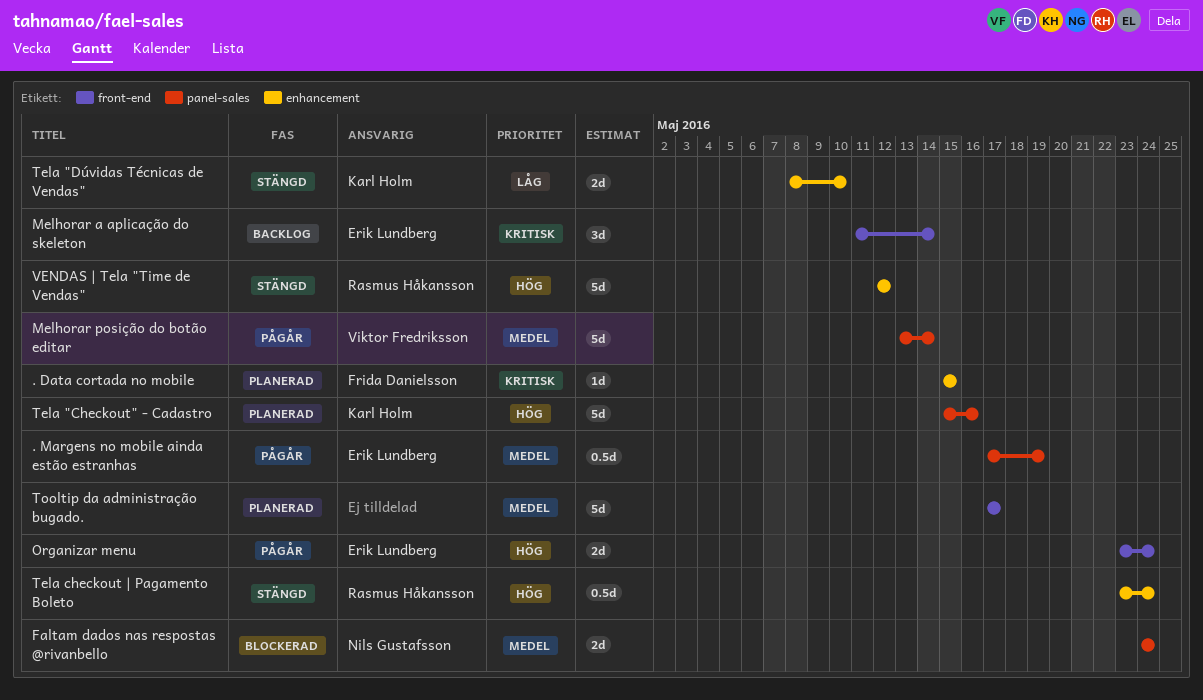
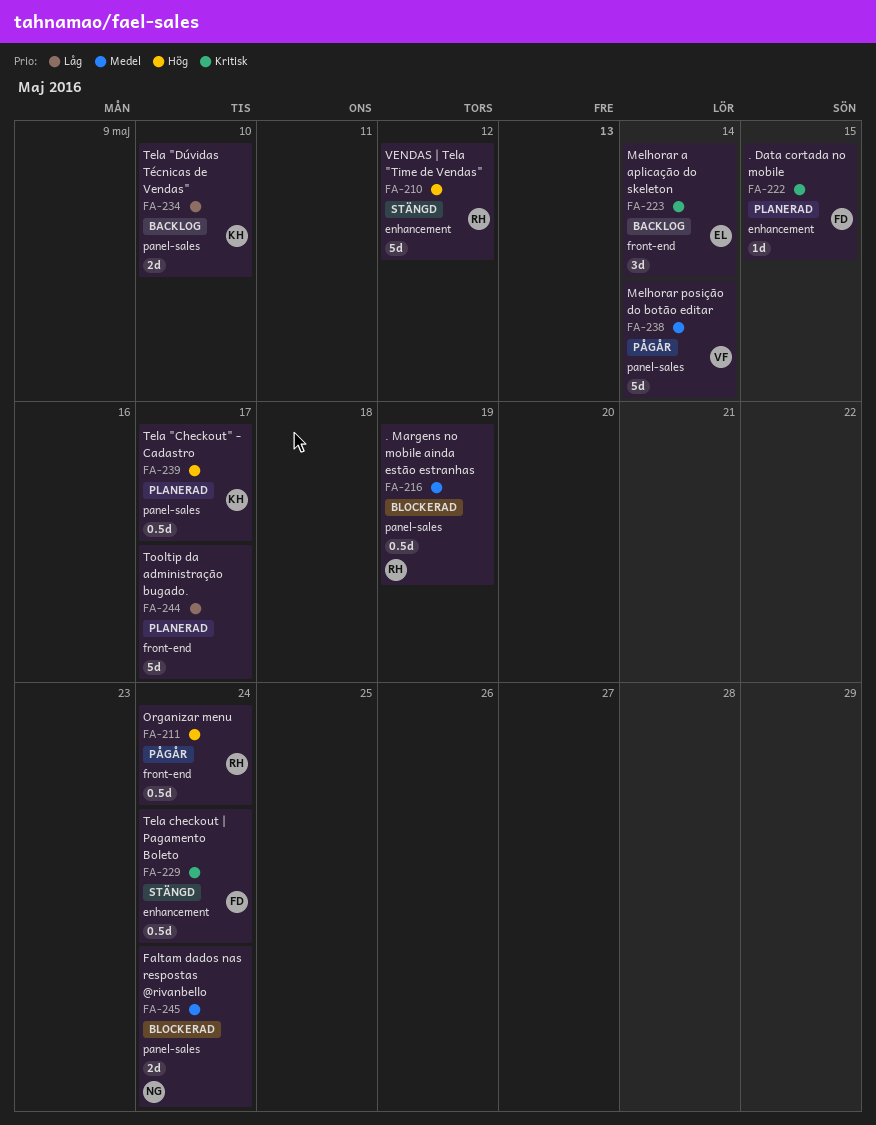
. Margens no mobile ainda estão estranhas, status: Pågår -> Blockerad
. Margens no mobile ainda estão estranhas, owner: Erik Lundberg -> Rasmus Håkansson
Organizar menu, owner: Erik Lundberg -> Rasmus Håkansson
Organizar menu, estimate: 2d -> 0.5d
Tela "Checkout" - Cadastro, estimate: 5d -> 0.5d
Tela "Checkout" - Cadastro, due: May 16 -> May 17
Tela "Dúvidas Técnicas de Vendas", status: Stängd -> Backlog
Tela "Dúvidas Técnicas de Vendas", label: enhancement -> panel-sales
Tela checkout | Pagamento Boleto, owner: Rasmus Håkansson -> Frida Danielsson
Tela checkout | Pagamento Boleto, priority: Hög -> Kritisk
Tooltip da administração bugado., priority: Medel -> Låg

